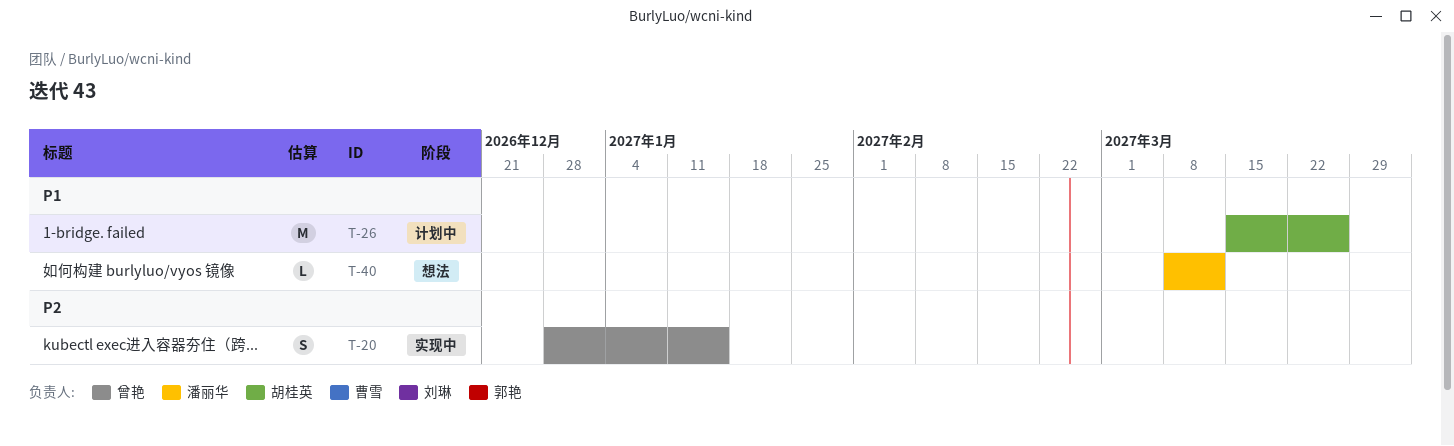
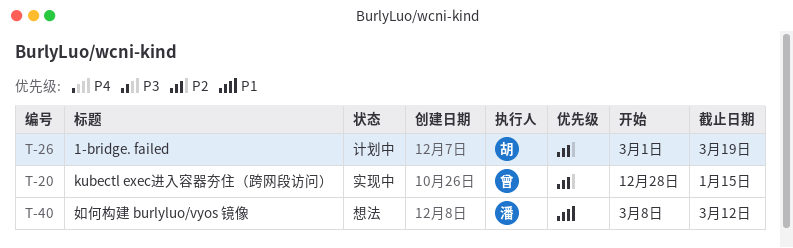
T-26, priority: P1 -> P2
T-26, start: Mar 15 -> Mar 1
T-26, due: Mar 26 -> Mar 19

